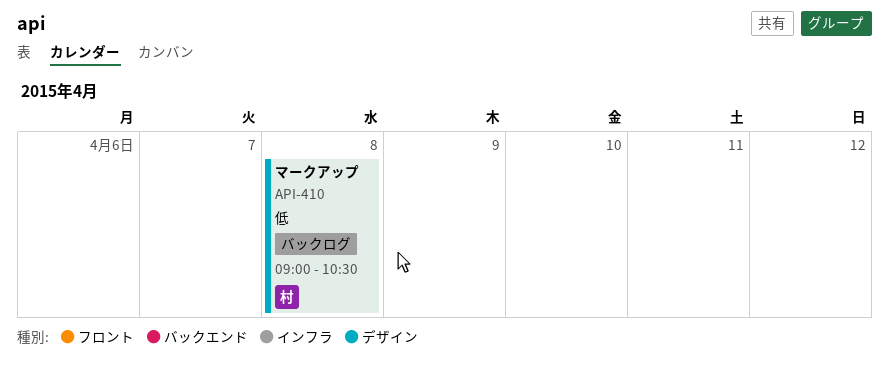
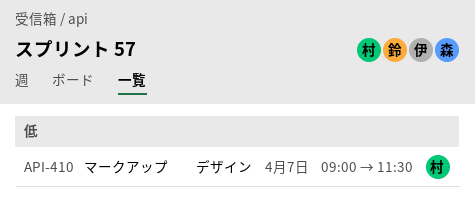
API-410, day: Apr 8 -> Apr 7
API-410, ends: 10:30 -> 11:30

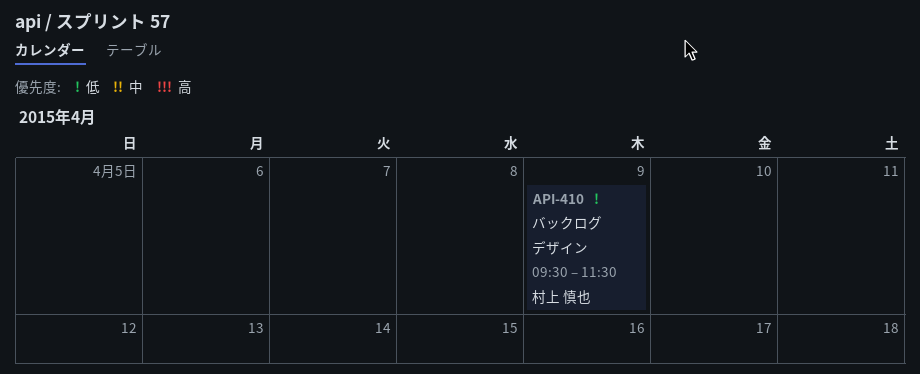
API-410, day: Apr 7 -> Apr 9
API-410, begins: 09:00 -> 09:30

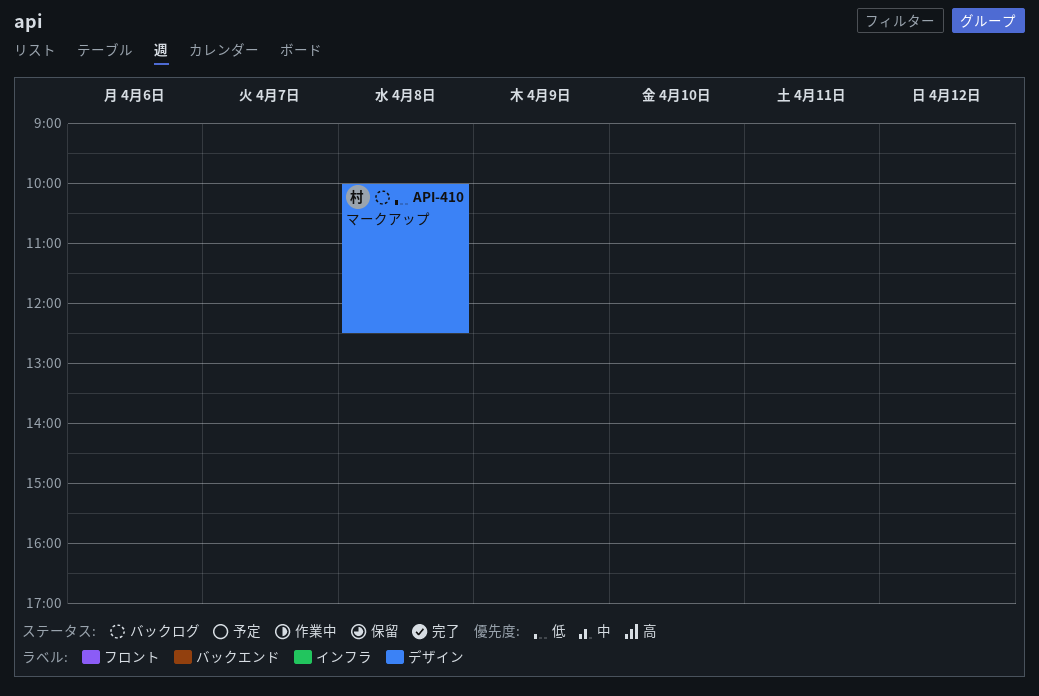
API-410, day: Apr 9 -> Apr 8
API-410, begins: 09:30 -> 10:00
API-410, ends: 11:30 -> 12:30

